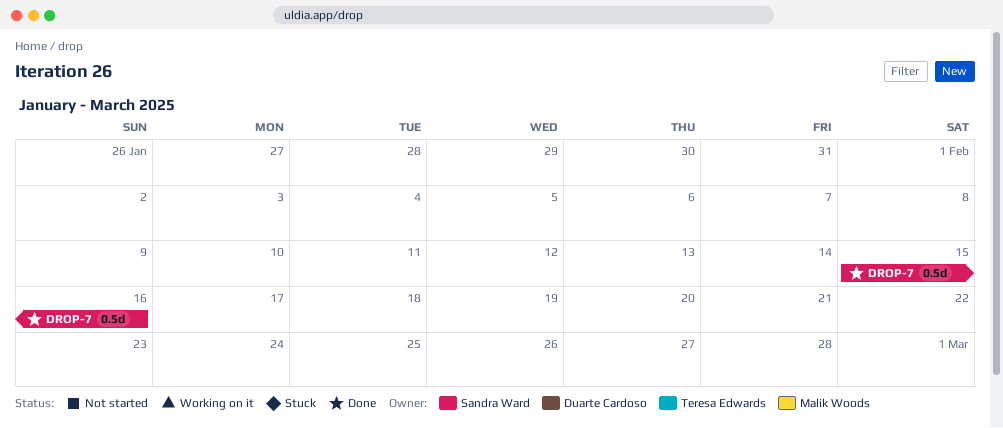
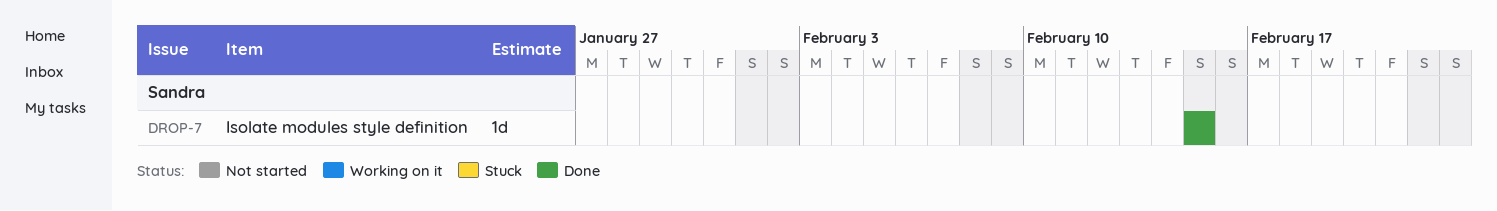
DROP-7, estimate: 0.5d -> 1d
DROP-7, due: Feb 16 -> Feb 15

